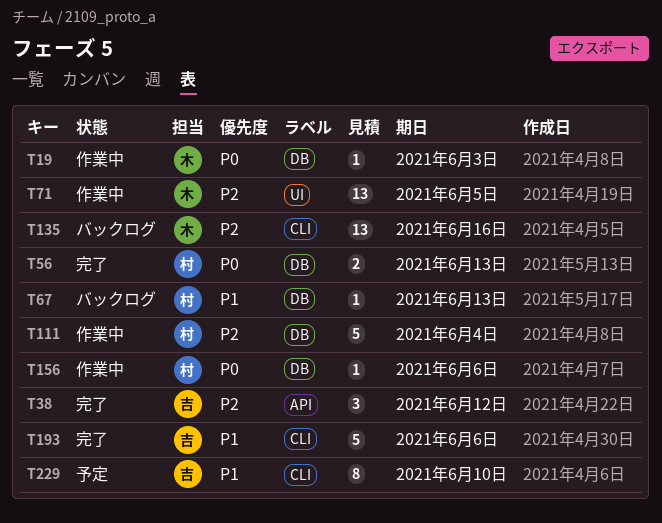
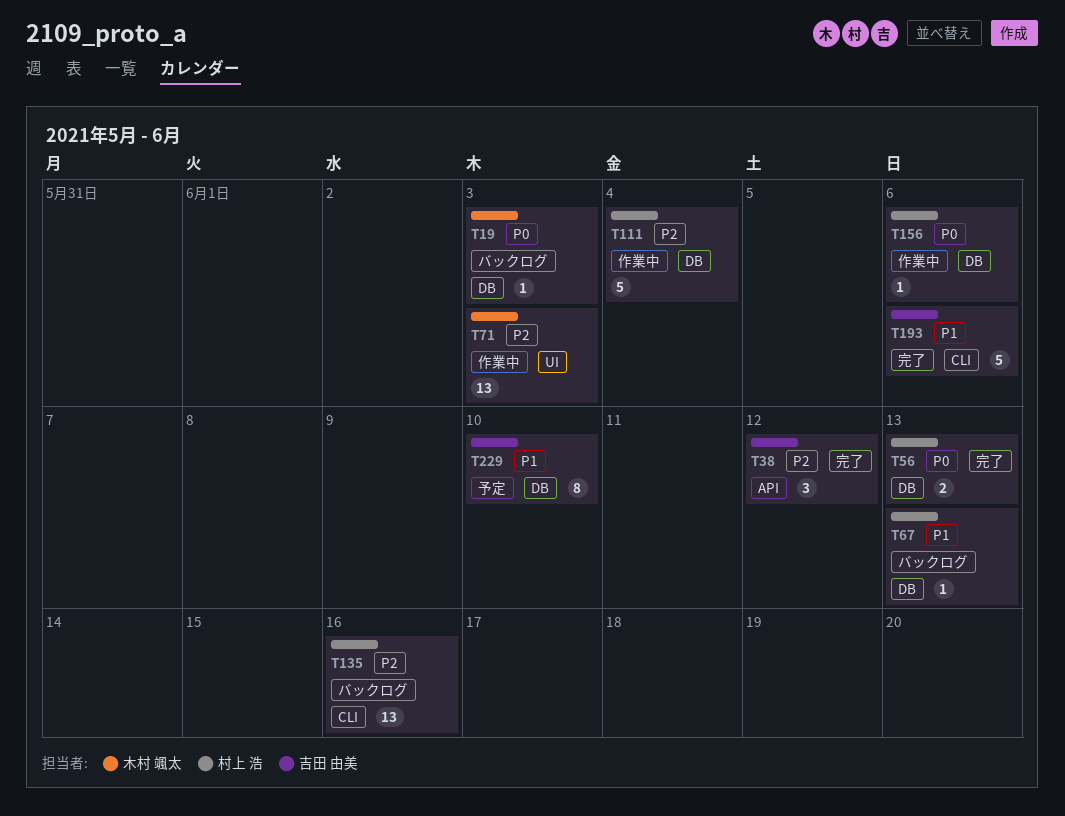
T19, status: 作業中 -> バックログ
T71, due: Jun 5 -> Jun 3
T135, owner: 木村 颯太 -> 村上 浩
T229, label: CLI -> DB

